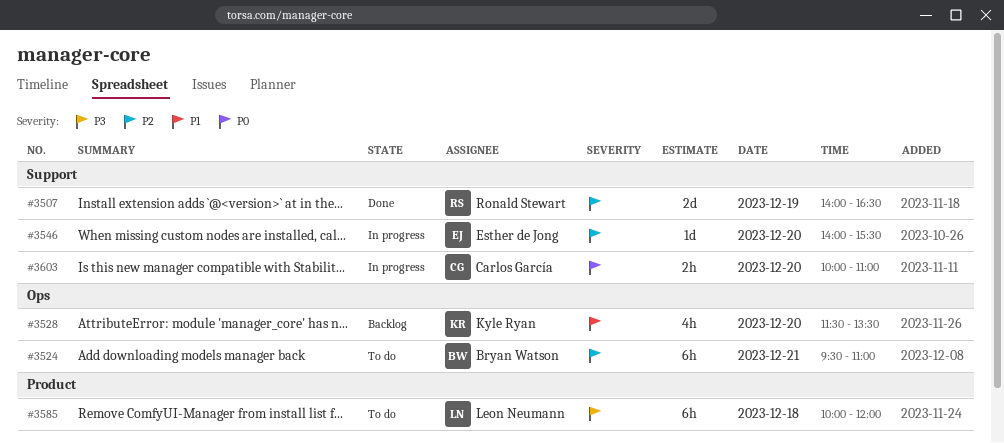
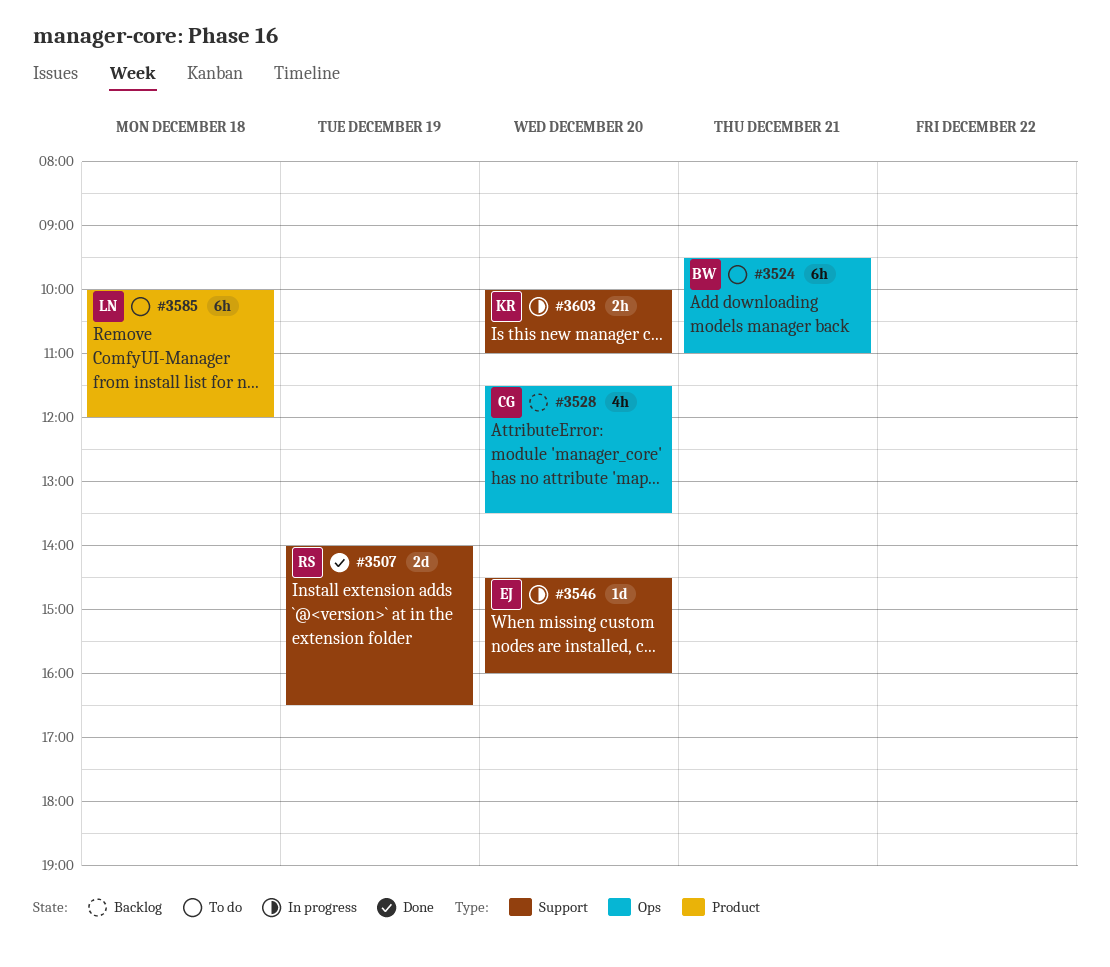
#3528, owner: Kyle Ryan -> Carlos García
#3546, begins: 14:00 -> 14:30
#3546, ends: 15:30 -> 16:00
#3603, owner: Carlos García -> Kyle Ryan

